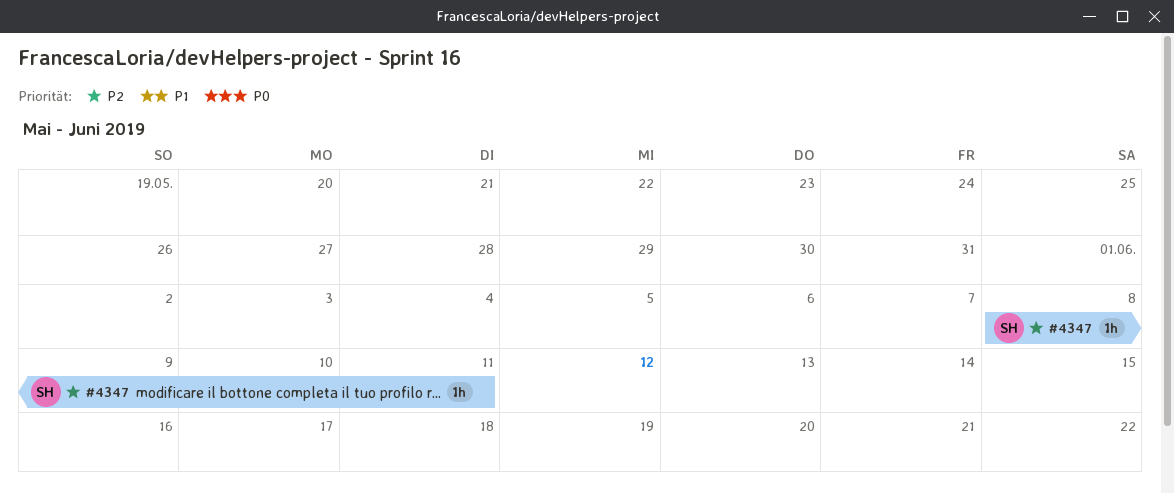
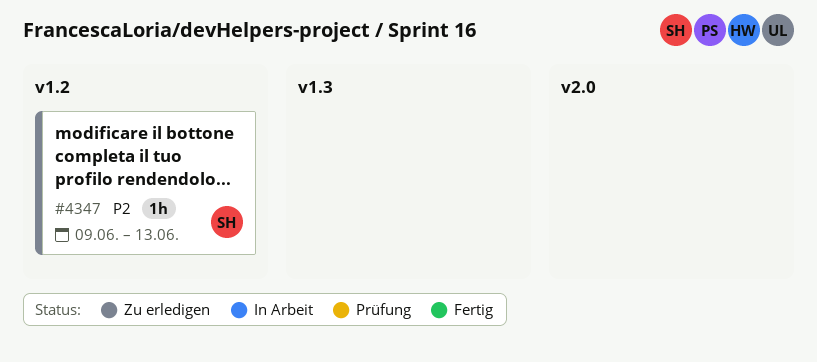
#4347, start: Jun 8 -> Jun 9
#4347, due: Jun 11 -> Jun 13

